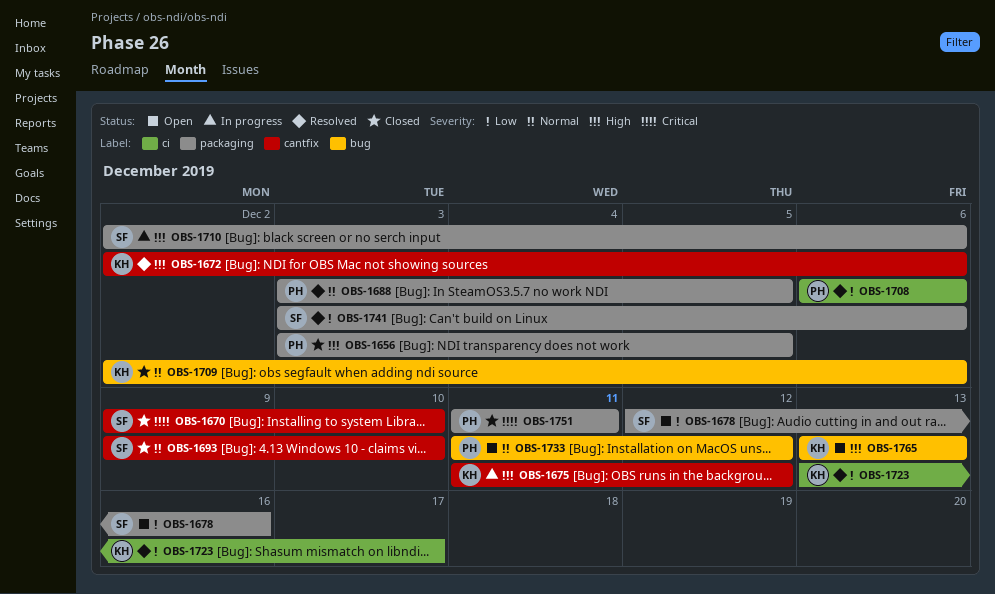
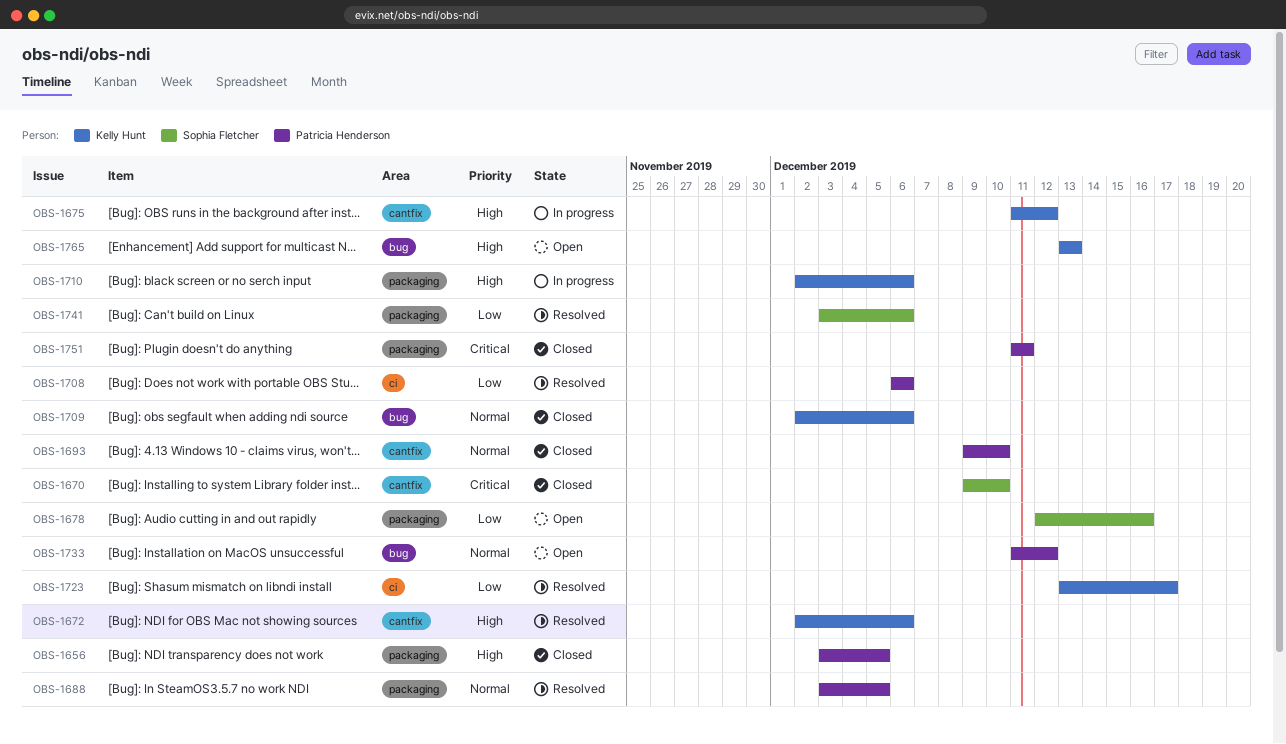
OBS-1693, owner: Sophia Fletcher -> Patricia Henderson
OBS-1710, owner: Sophia Fletcher -> Kelly Hunt

